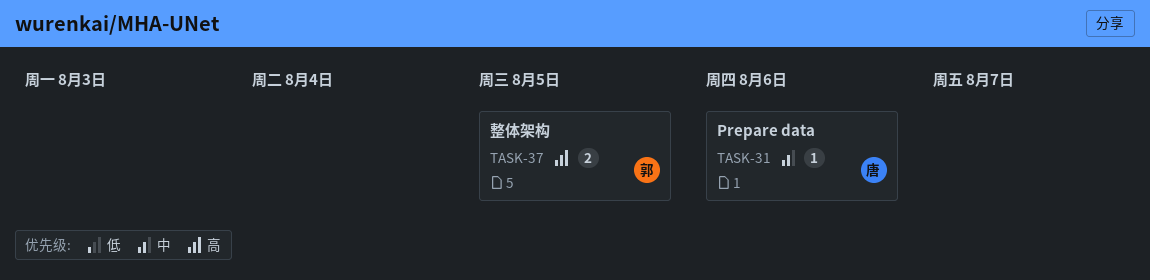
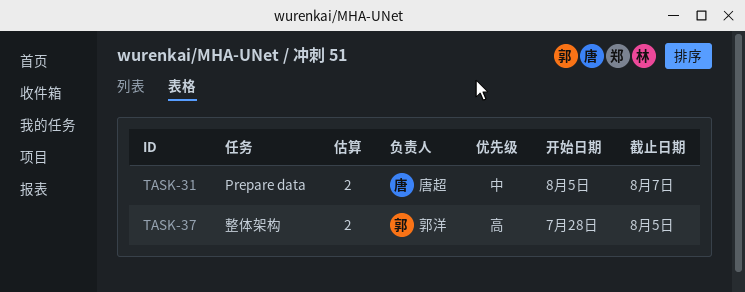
TASK-31, estimate: 1 -> 2
TASK-31, due: Aug 6 -> Aug 7

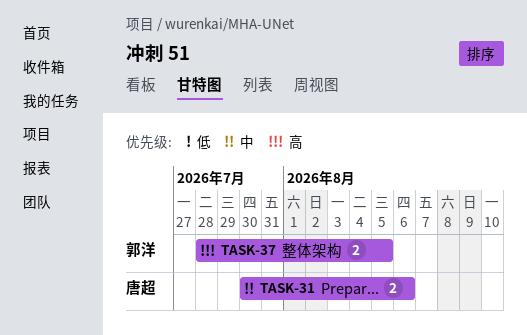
TASK-31, start: Aug 5 -> Jul 30
TASK-31, due: Aug 7 -> Aug 6

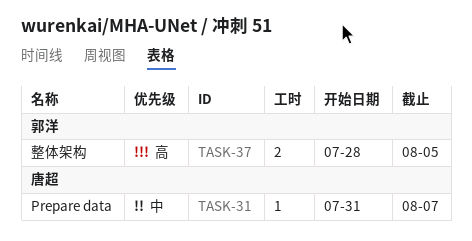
TASK-31, estimate: 2 -> 1
TASK-31, start: Jul 30 -> Jul 31
TASK-31, due: Aug 6 -> Aug 7

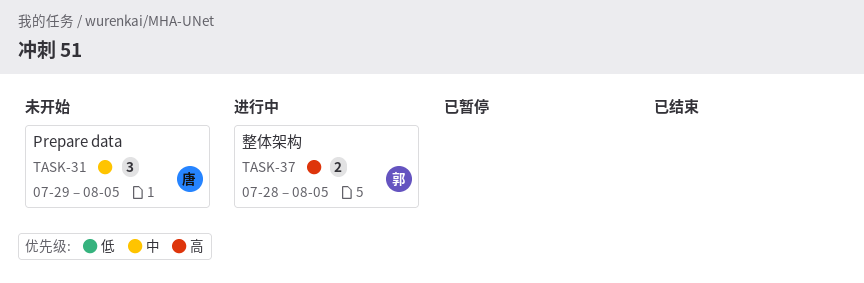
TASK-31, estimate: 1 -> 3
TASK-31, start: Jul 31 -> Jul 29
TASK-31, due: Aug 7 -> Aug 5

